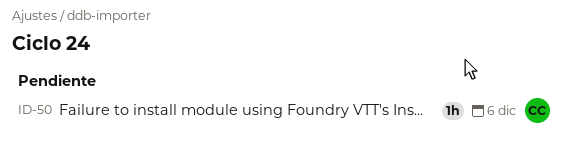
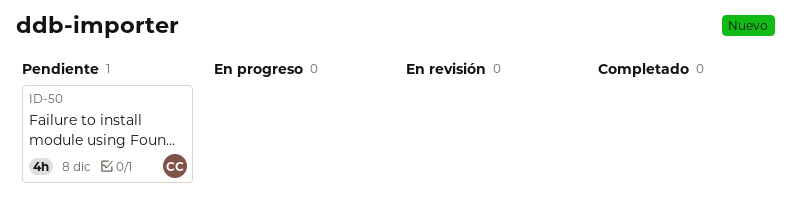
ID-50, estimate: 1h -> 4h
ID-50, due: Dec 6 -> Dec 8

